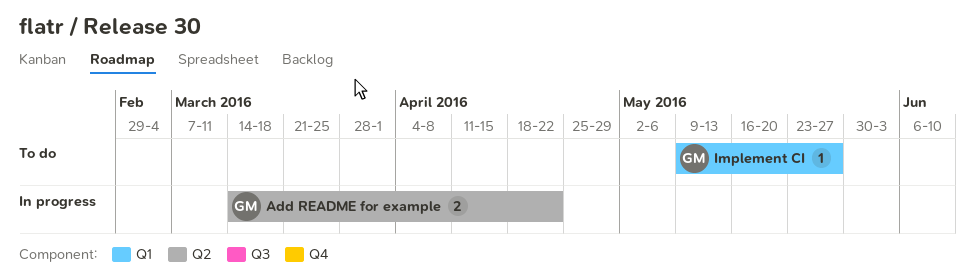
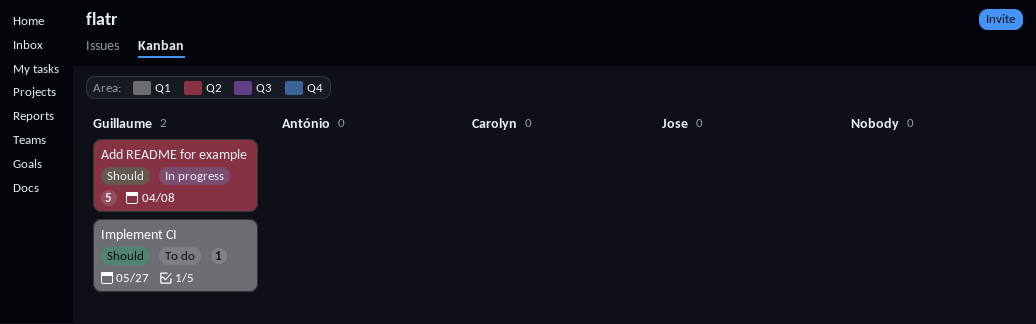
Add README for example, estimate: 2 -> 5
Add README for example, due: Apr 22 -> Apr 8

